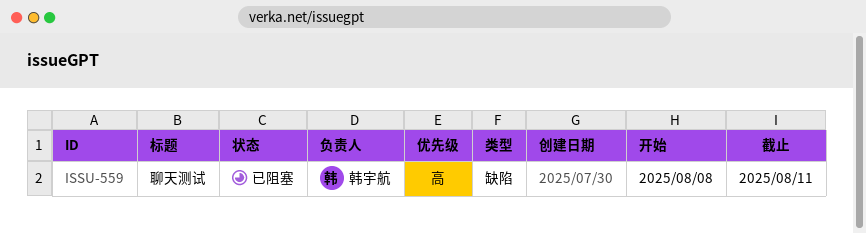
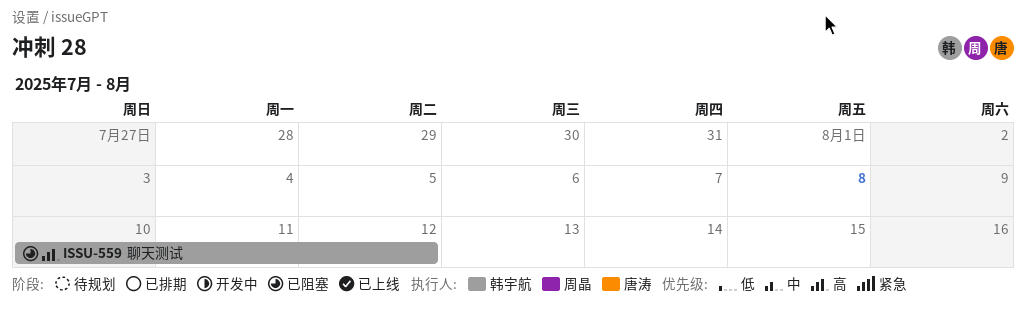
ISSU-559, start: Aug 8 -> Aug 10
ISSU-559, due: Aug 11 -> Aug 12

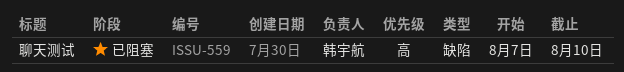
ISSU-559, start: Aug 10 -> Aug 7
ISSU-559, due: Aug 12 -> Aug 10

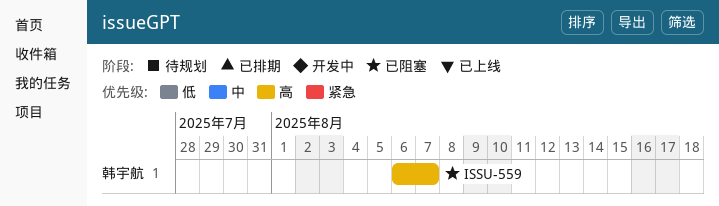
ISSU-559, start: Aug 7 -> Aug 6
ISSU-559, due: Aug 10 -> Aug 7

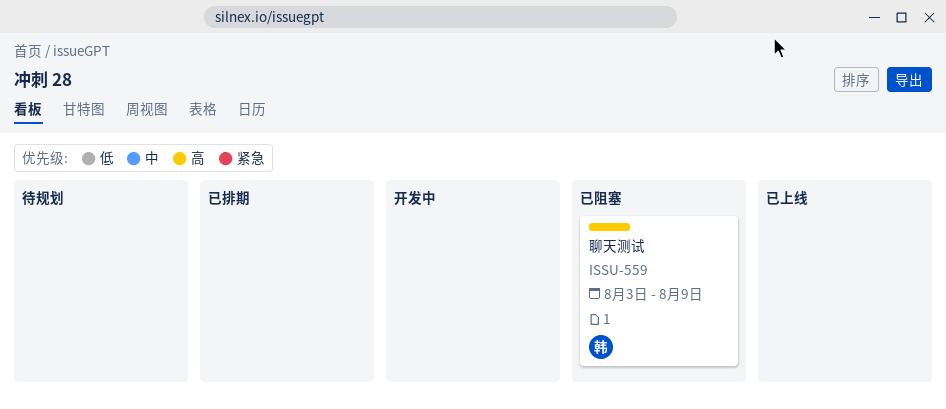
ISSU-559, start: Aug 6 -> Aug 3
ISSU-559, due: Aug 7 -> Aug 9

